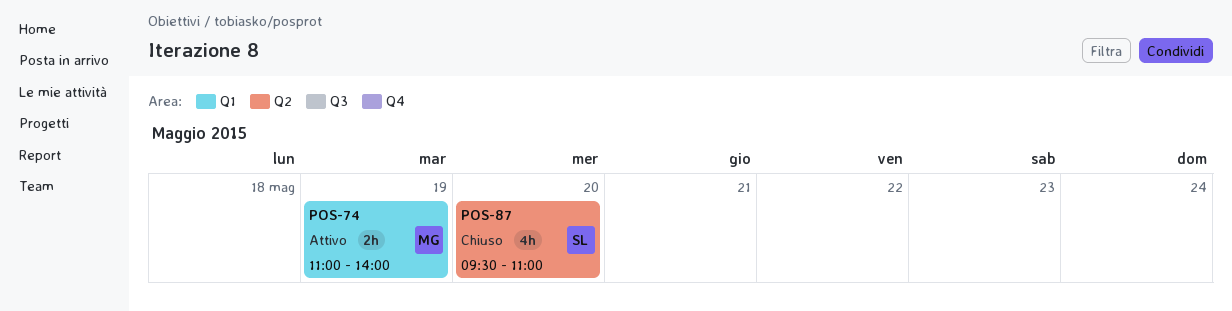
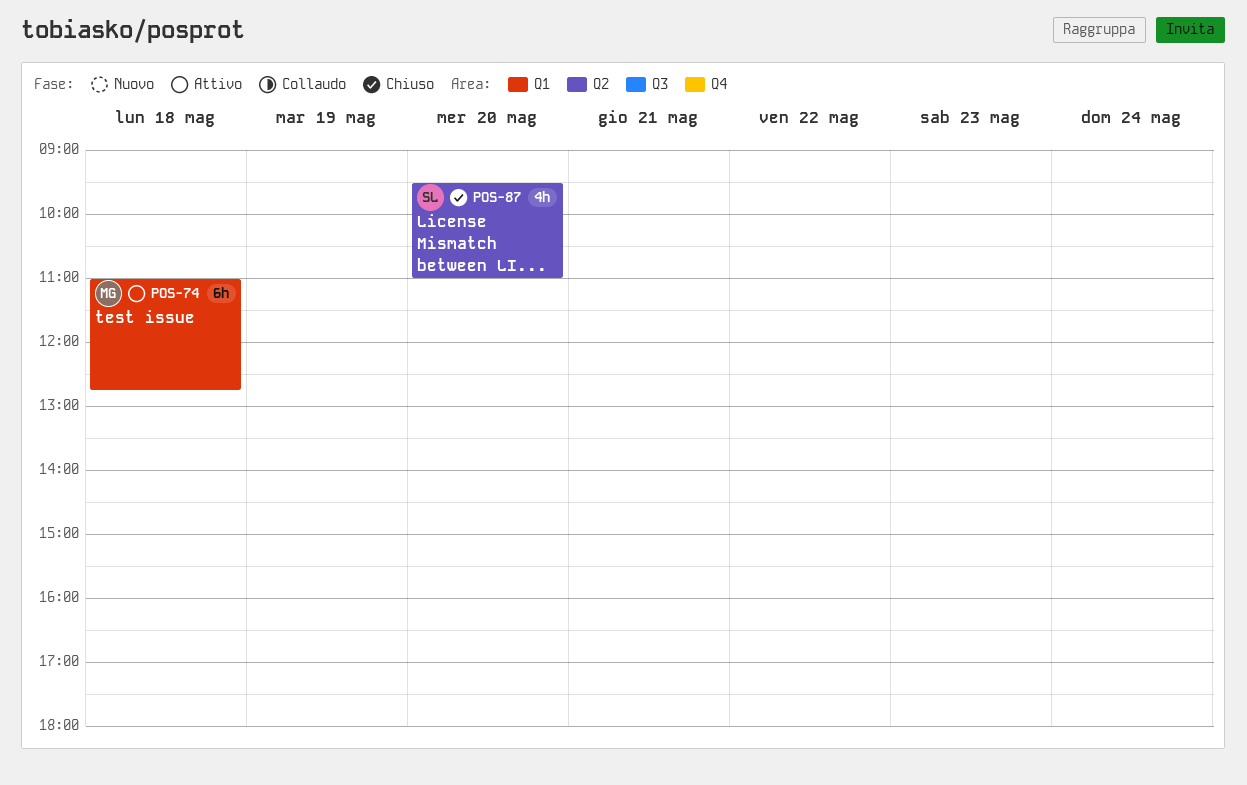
POS-74, estimate: 2h -> 6h
POS-74, day: May 19 -> May 18
POS-74, ends: 14:00 -> 12:45

